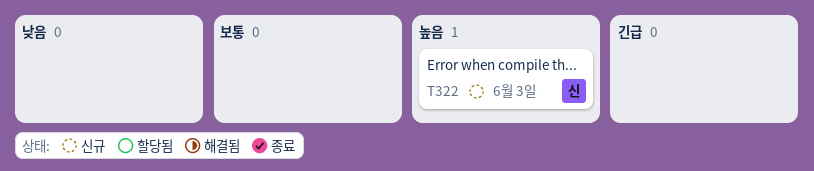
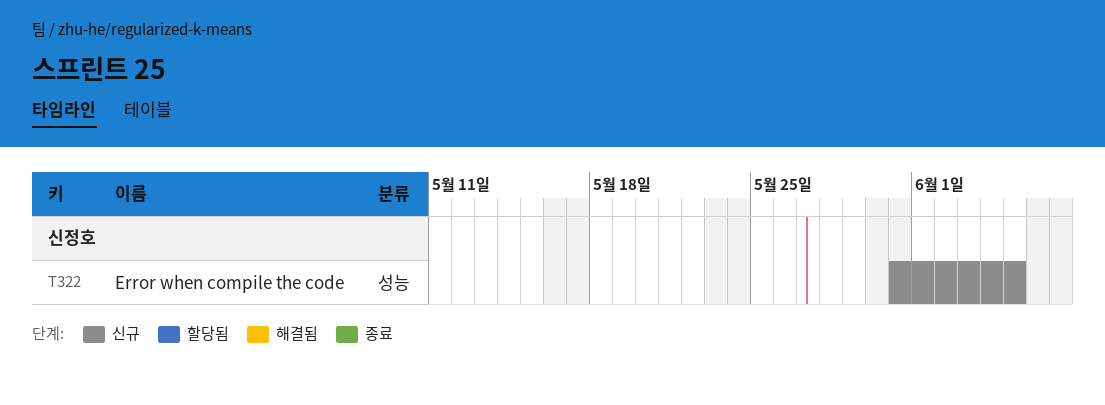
T322, due: Jun 3 -> Jun 5

